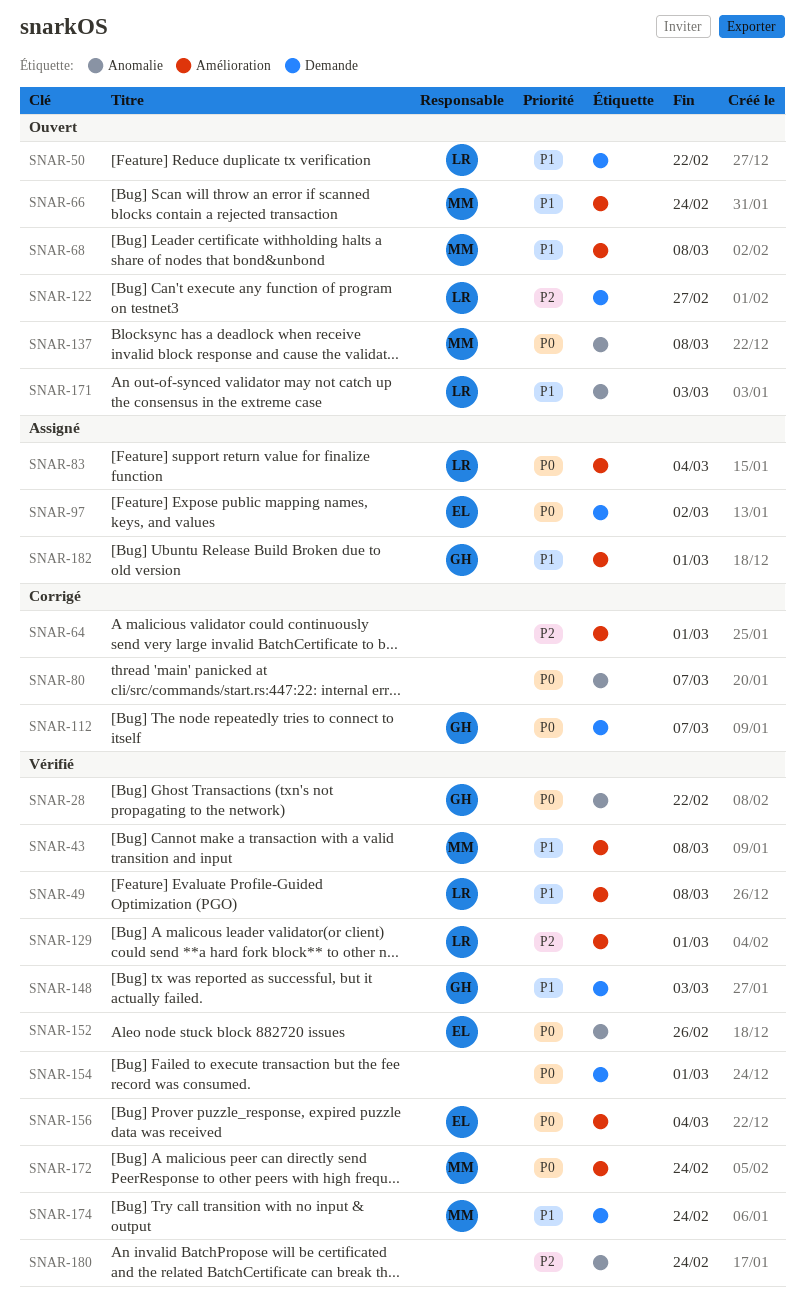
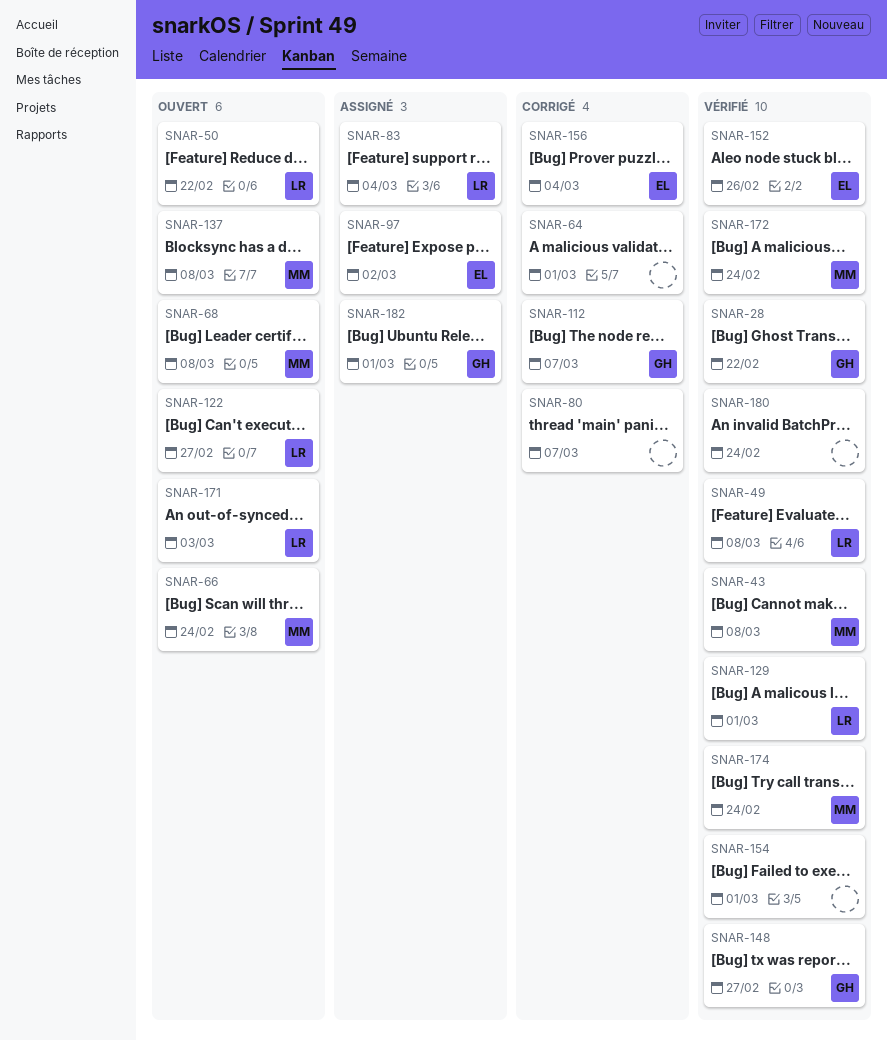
SNAR-148, due: Mar 3 -> Feb 27
SNAR-156, status: Vérifié -> Corrigé

